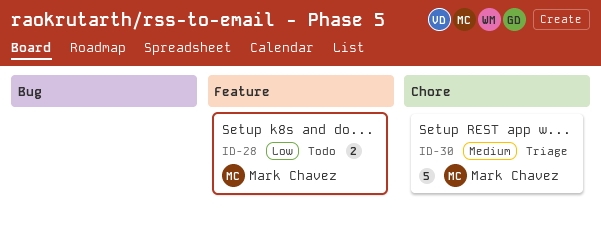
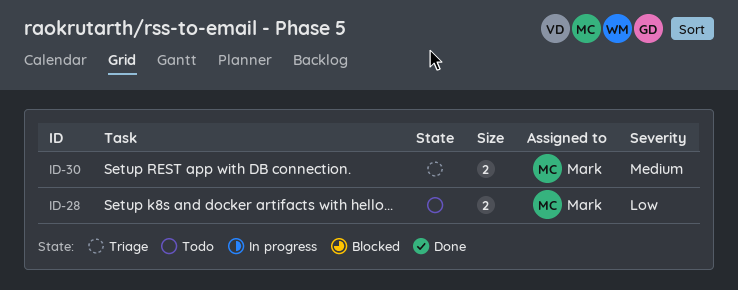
ID-30, estimate: 5 -> 2

